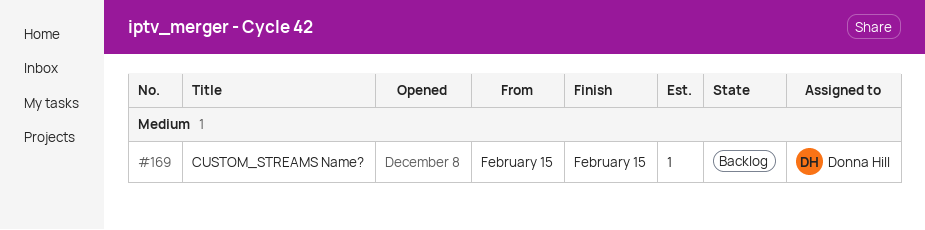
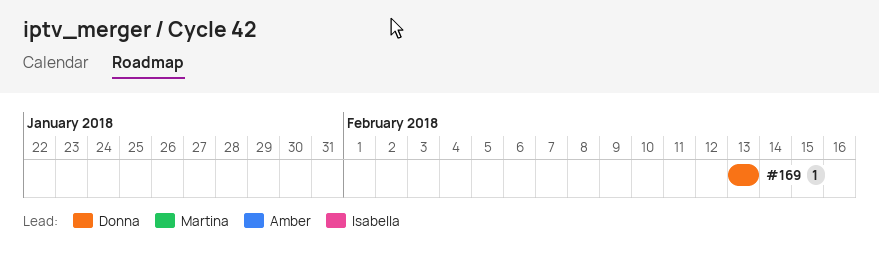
#169, start: Feb 15 -> Feb 13
#169, due: Feb 15 -> Feb 13

